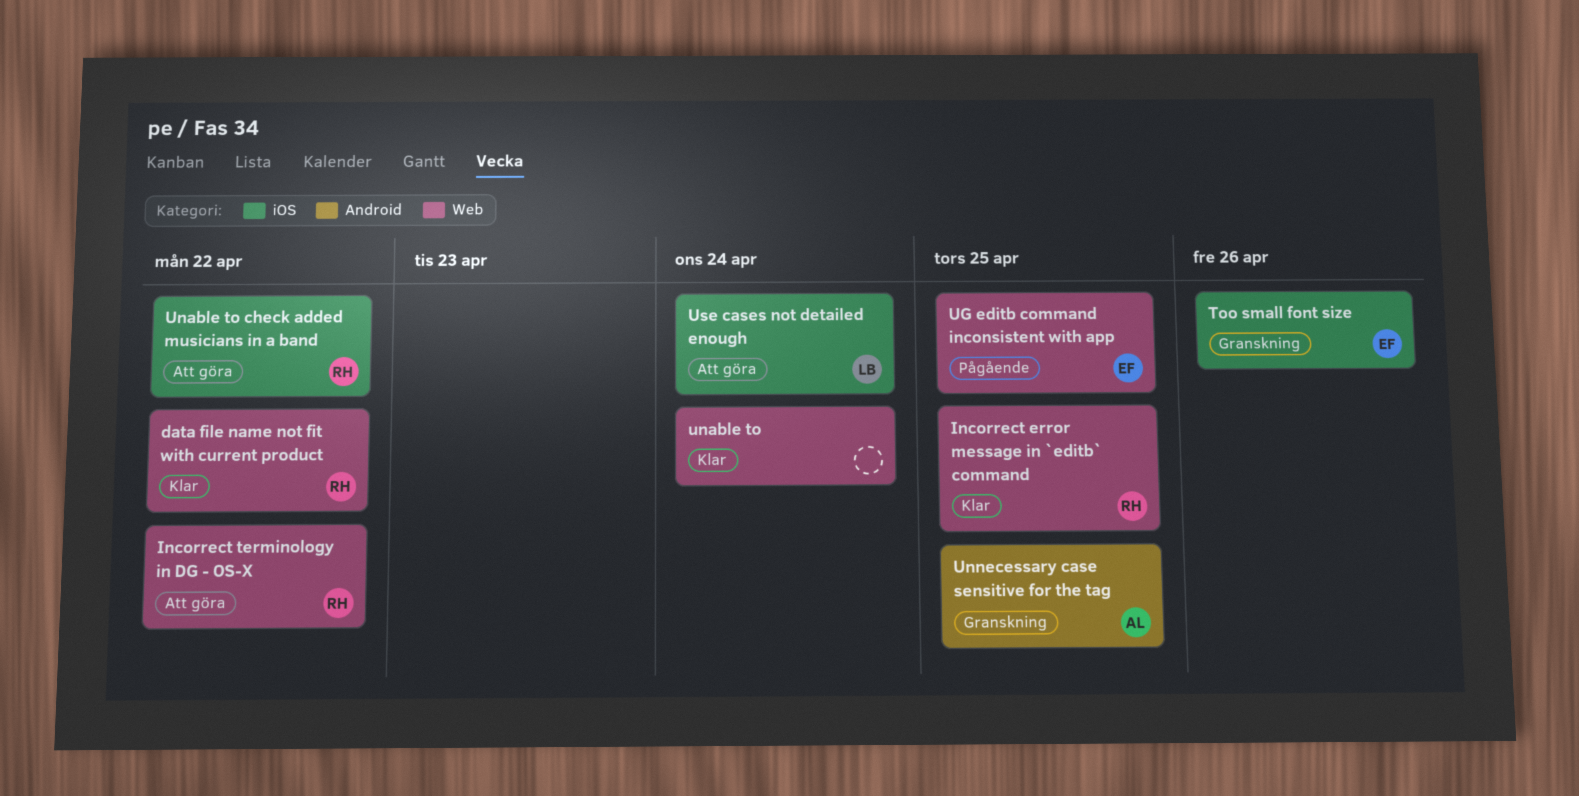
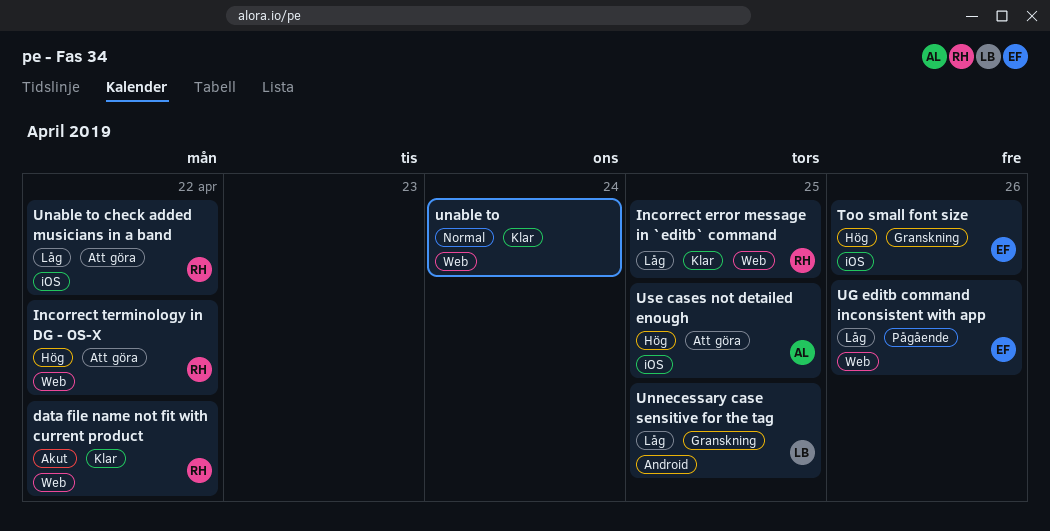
UG editb command inconsistent with app, due: Apr 25 -> Apr 26
Unnecessary case sensitive for the tag, owner: AL -> LB
Use cases not detailed enough, owner: LB -> AL
Use cases not detailed enough, due: Apr 24 -> Apr 25

